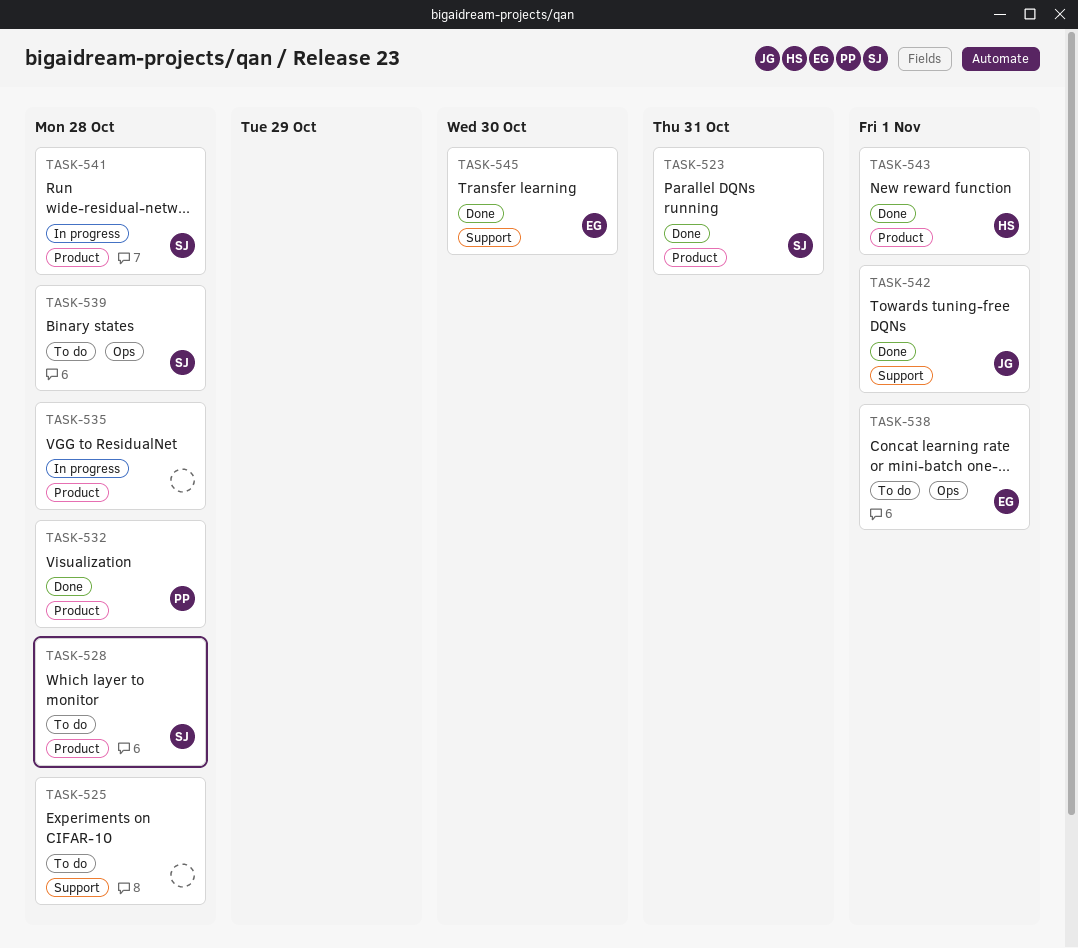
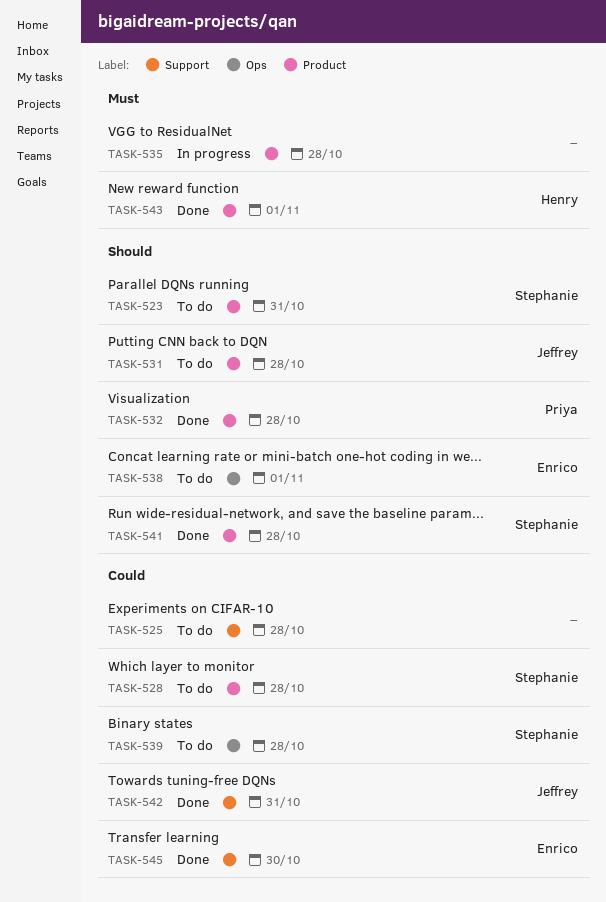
TASK-523, status: Done -> To do
TASK-531: none -> present
TASK-541, status: In progress -> Done
TASK-542, due: Nov 1 -> Oct 31

